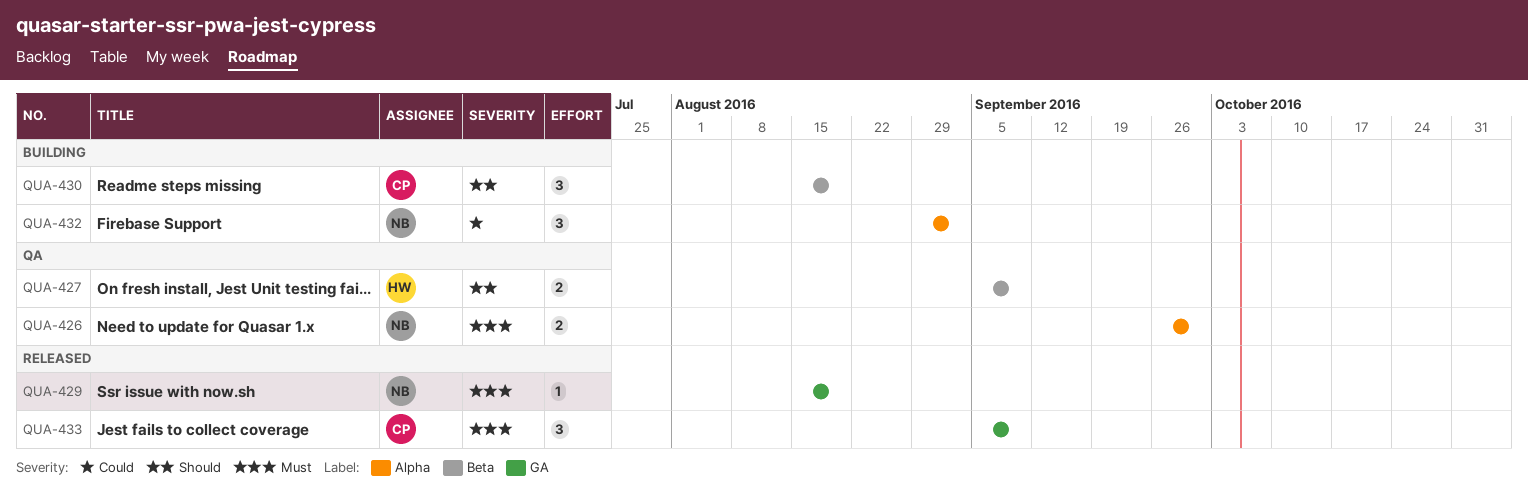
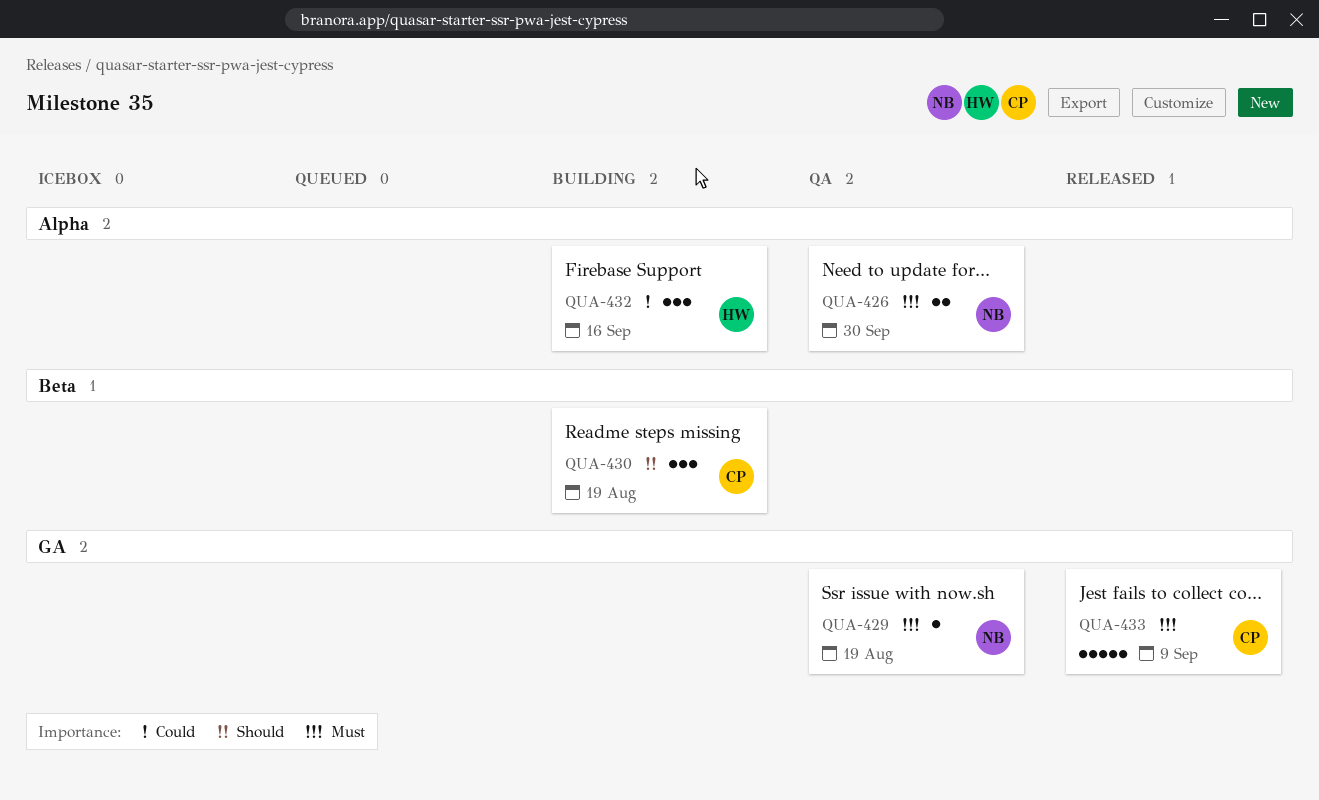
QUA-427: present -> none
QUA-429, status: Released -> QA
QUA-432, owner: NB -> HW
QUA-432, due: Sep 2 -> Sep 16
QUA-433, estimate: 3 -> 5

